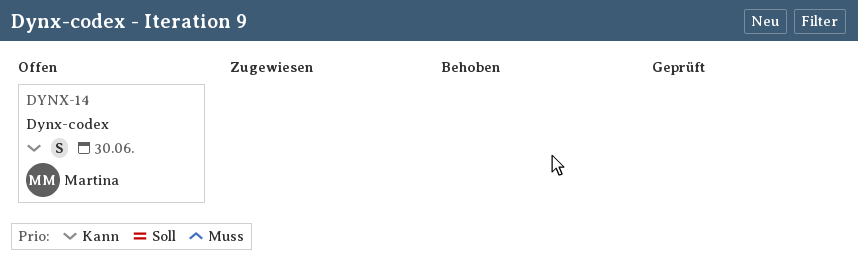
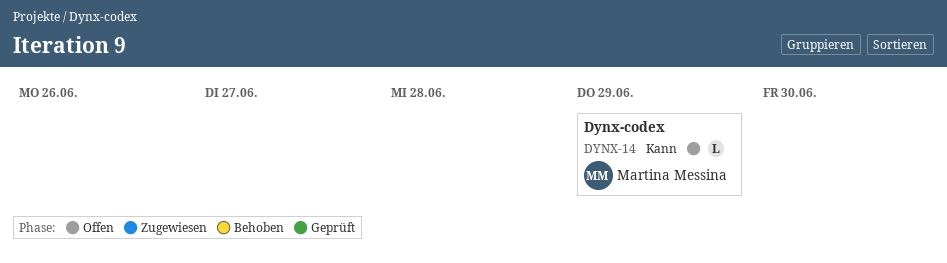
DYNX-14, estimate: S -> L
DYNX-14, due: Jun 30 -> Jun 29

